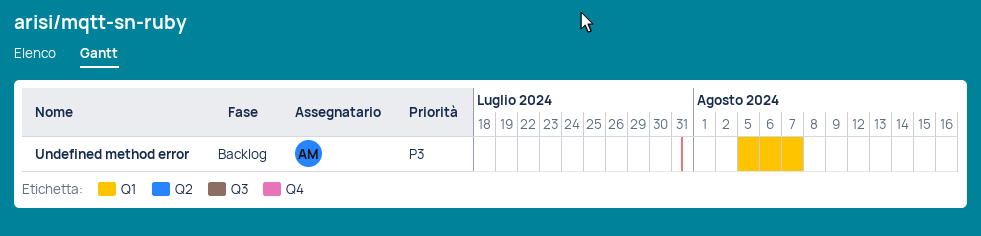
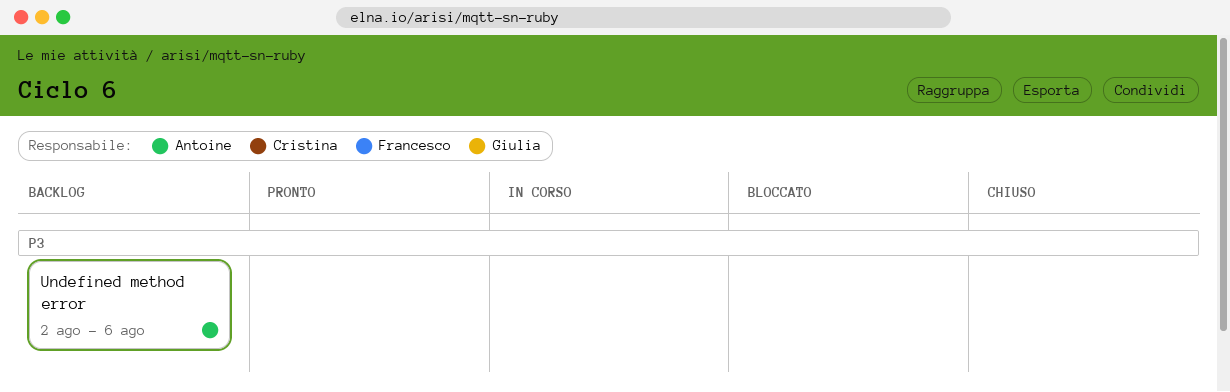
Undefined method error, start: Aug 5 -> Aug 2
Undefined method error, due: Aug 7 -> Aug 6

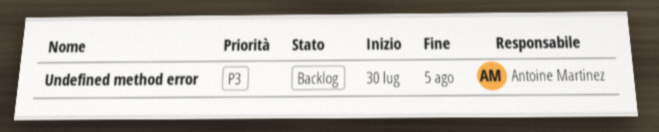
Undefined method error, start: Aug 2 -> Jul 30
Undefined method error, due: Aug 6 -> Aug 5

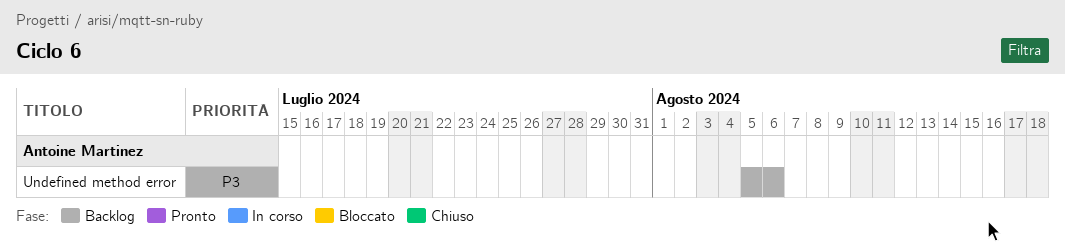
Undefined method error, start: Jul 30 -> Aug 5
Undefined method error, due: Aug 5 -> Aug 6

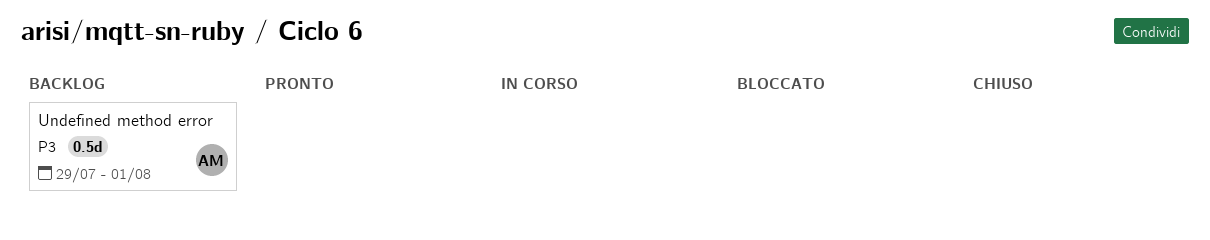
Undefined method error, start: Aug 5 -> Jul 29
Undefined method error, due: Aug 6 -> Aug 1

